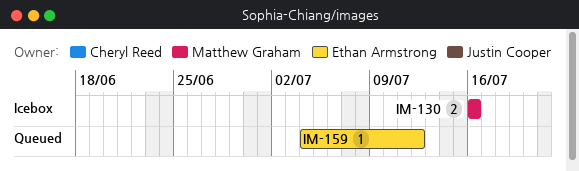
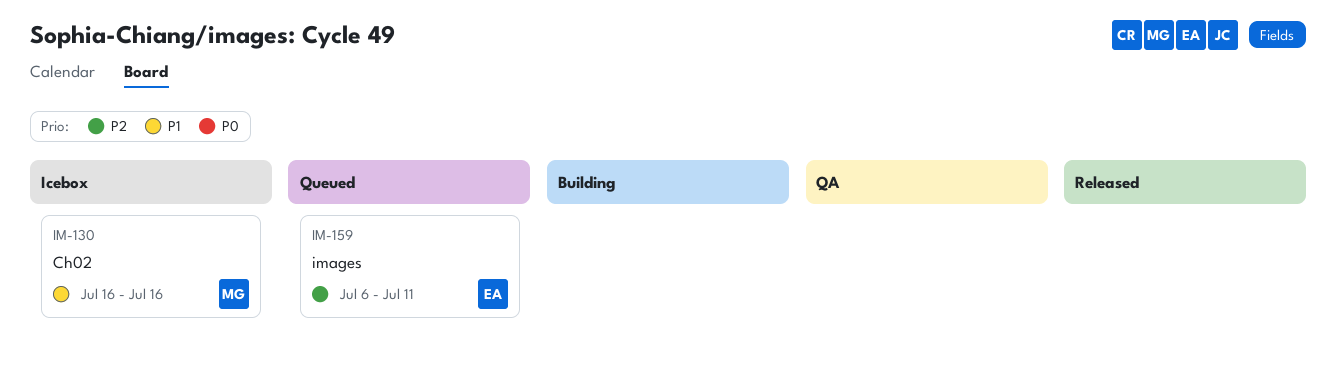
IM-159, start: Jul 4 -> Jul 6
IM-159, due: Jul 12 -> Jul 11

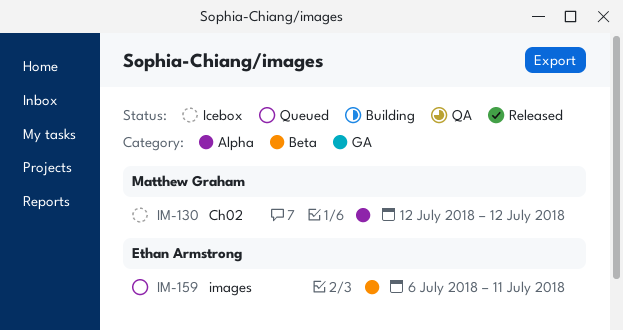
IM-130, start: Jul 16 -> Jul 12
IM-130, due: Jul 16 -> Jul 12

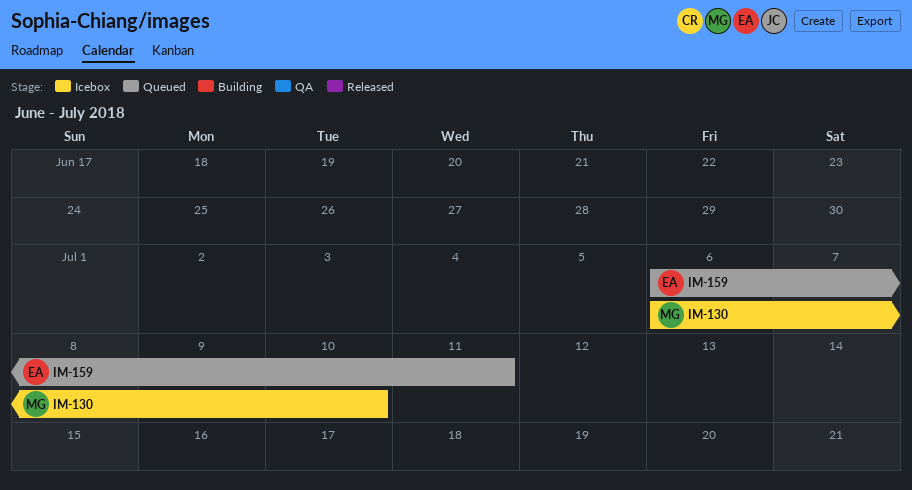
IM-130, start: Jul 12 -> Jul 6
IM-130, due: Jul 12 -> Jul 10

